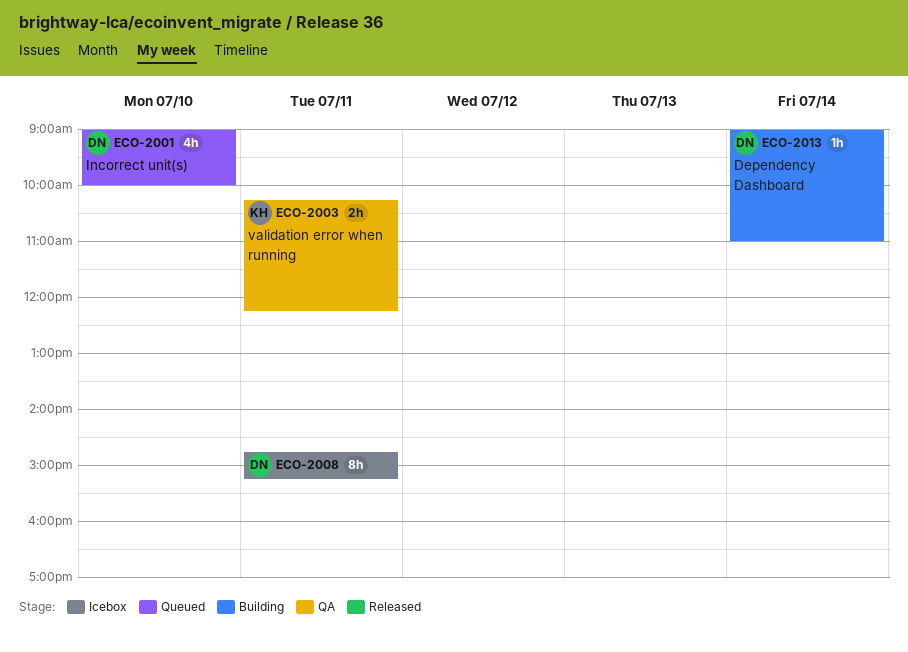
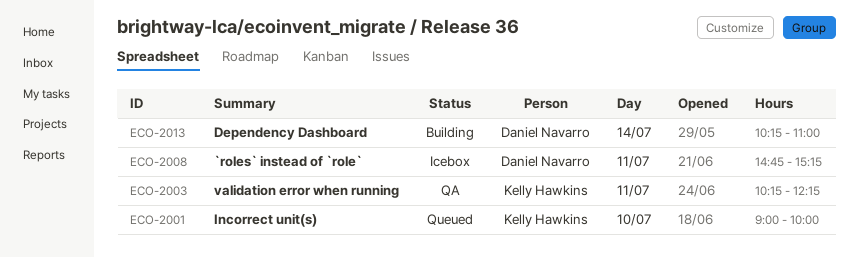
ECO-2001, owner: Daniel Navarro -> Kelly Hawkins
ECO-2013, begins: 09:00 -> 10:15

